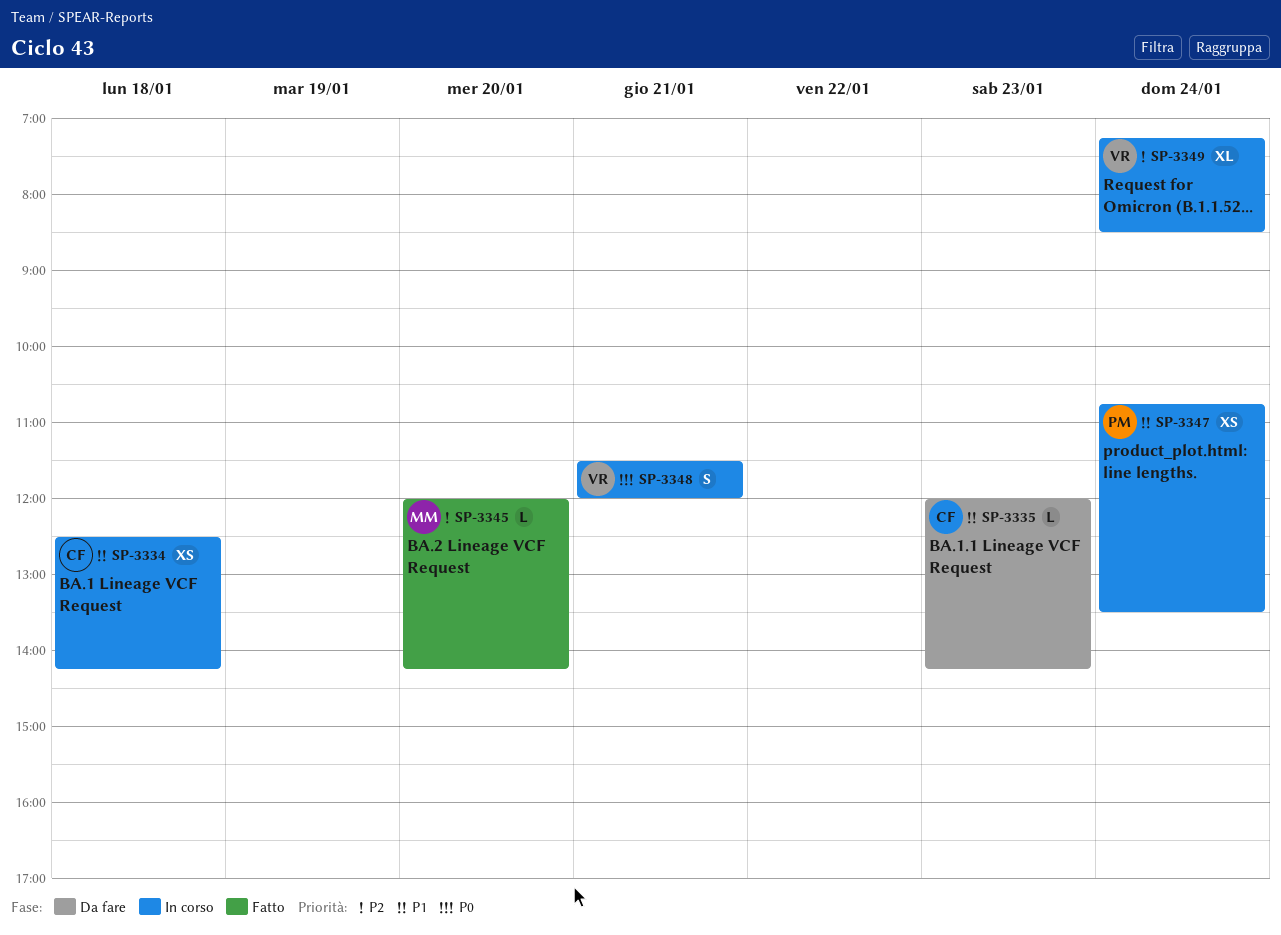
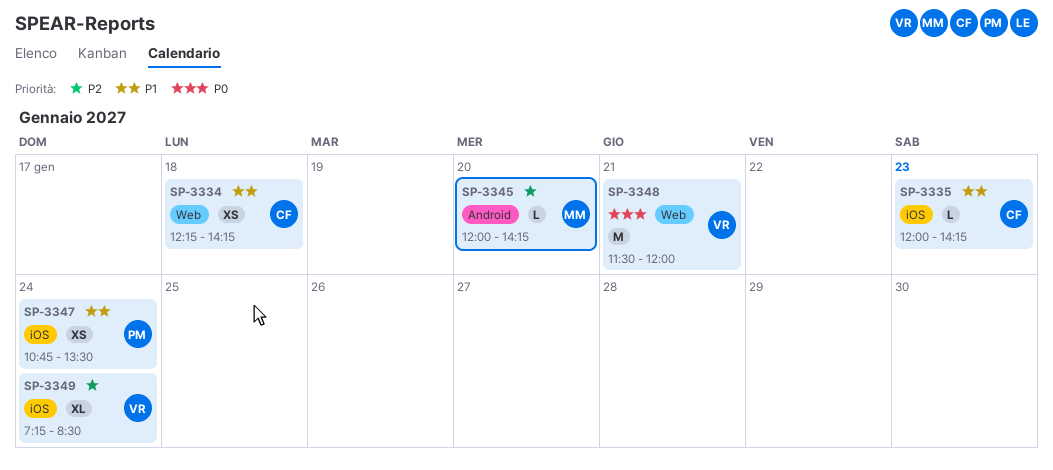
SP-3334, begins: 12:30 -> 12:15
SP-3348, estimate: S -> M

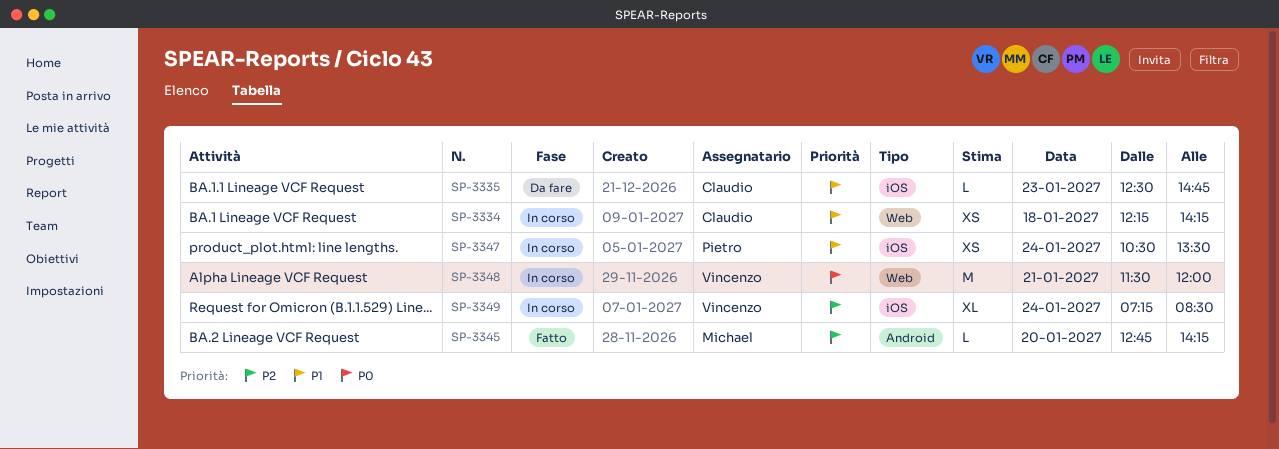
SP-3335, begins: 12:00 -> 12:30
SP-3335, ends: 14:15 -> 14:45
SP-3345, begins: 12:00 -> 12:45
SP-3347, begins: 10:45 -> 10:30

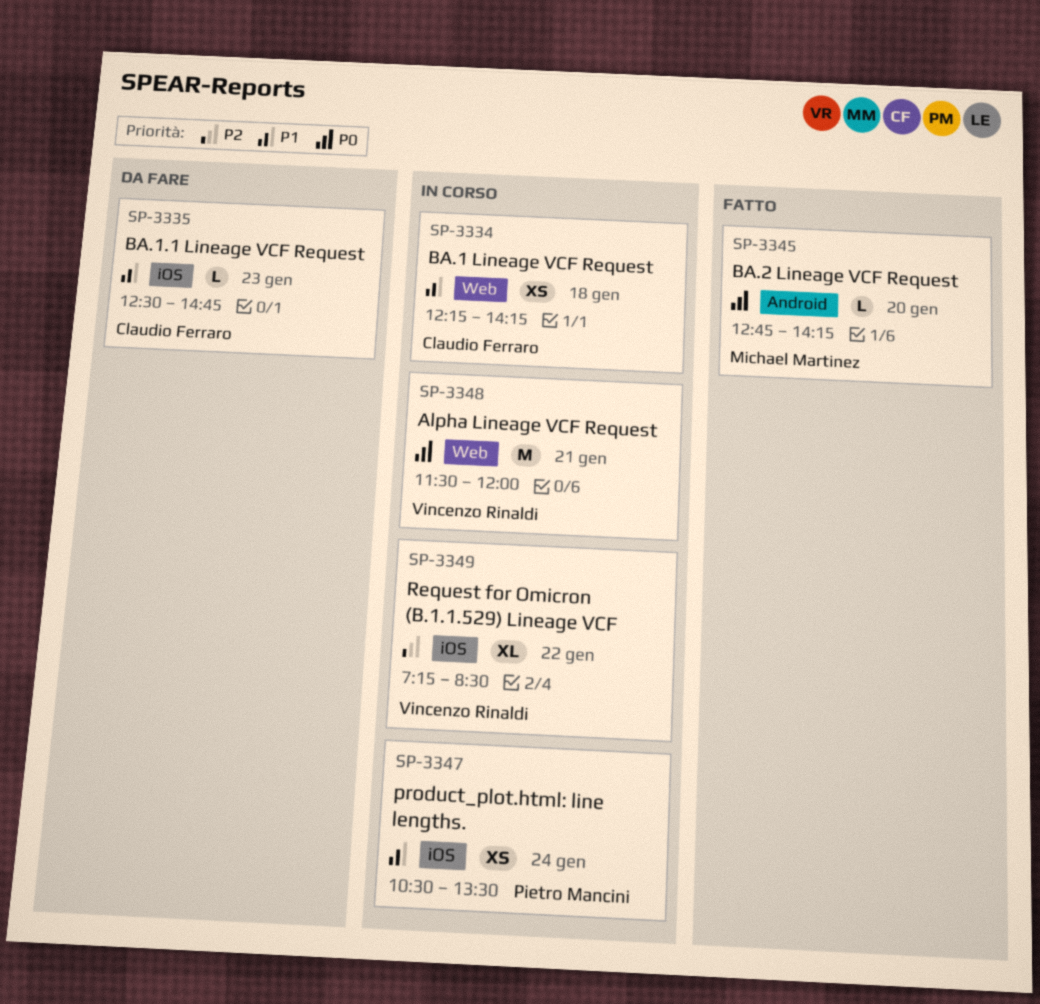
SP-3345, priority: P2 -> P0
SP-3349, day: Jan 24 -> Jan 22

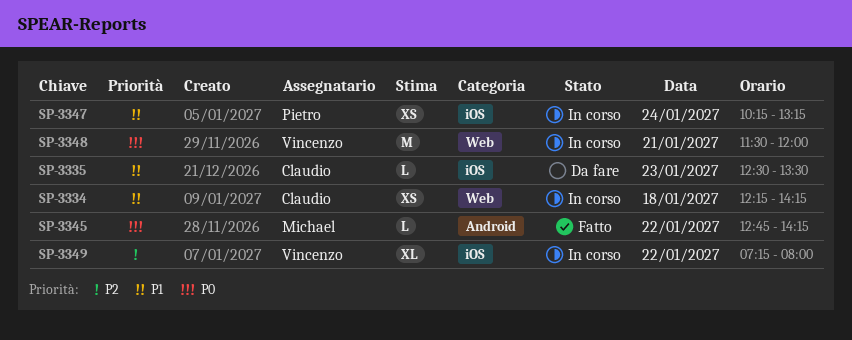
SP-3335, ends: 14:45 -> 13:30
SP-3345, day: Jan 20 -> Jan 22
SP-3347, begins: 10:30 -> 10:15
SP-3347, ends: 13:30 -> 13:15
SP-3349, ends: 08:30 -> 08:00

